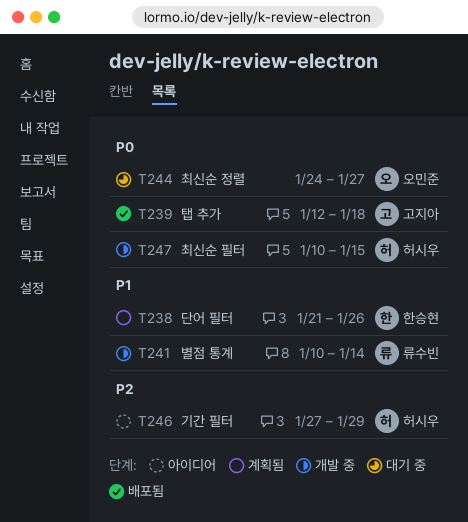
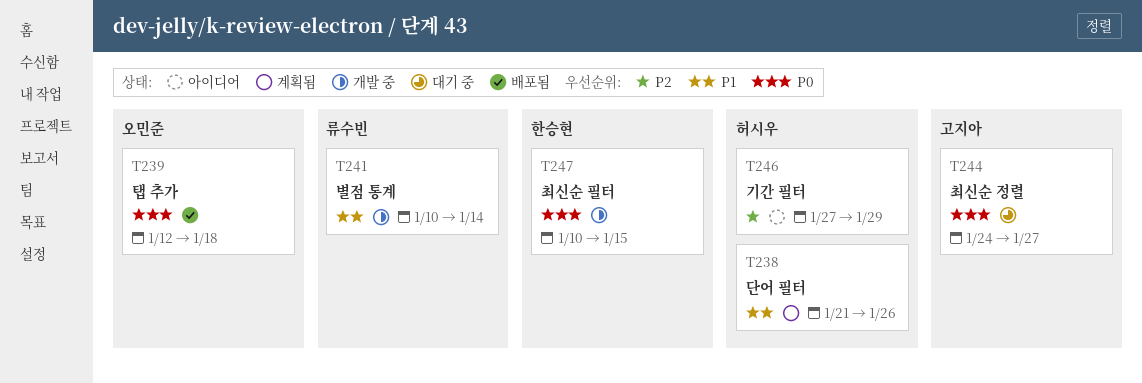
T238, owner: 한승현 -> 허시우
T239, owner: 고지아 -> 오민준
T244, owner: 오민준 -> 고지아
T247, owner: 허시우 -> 한승현

